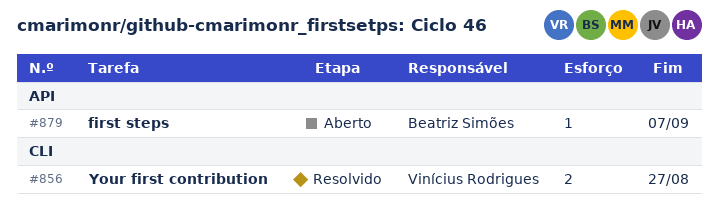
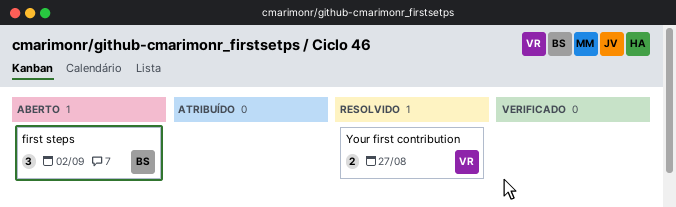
first steps, estimate: 1 -> 3
first steps, due: Sep 7 -> Sep 2

